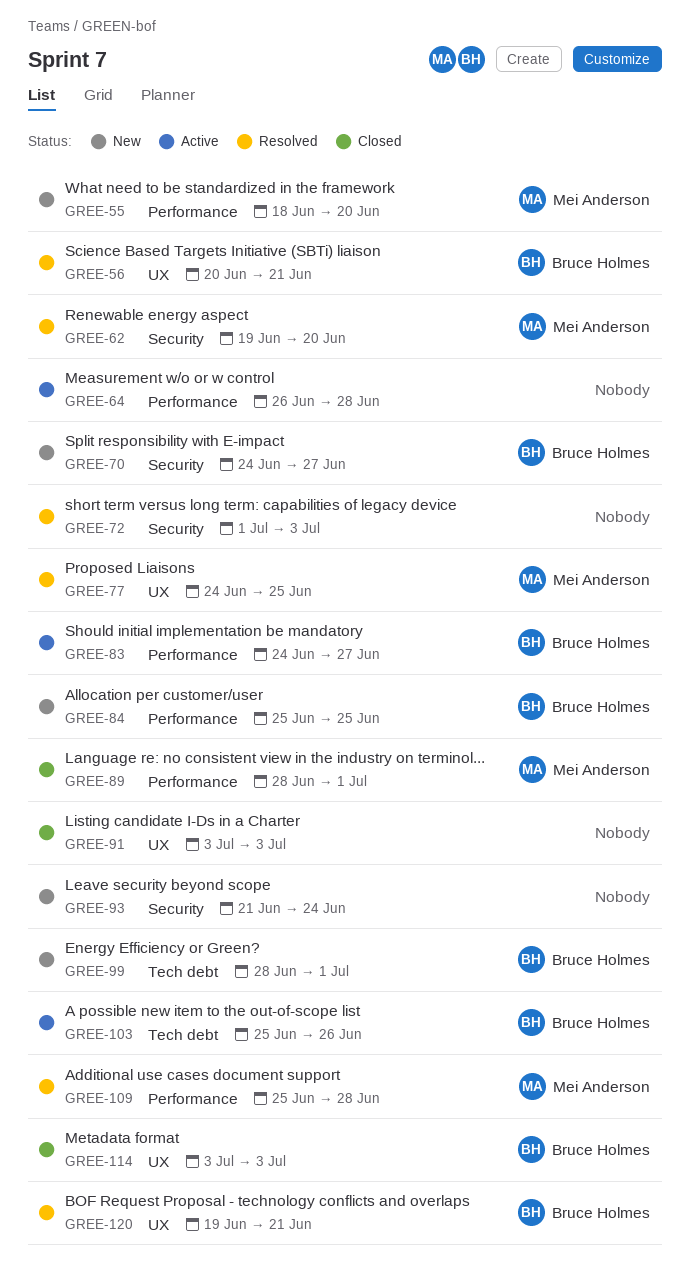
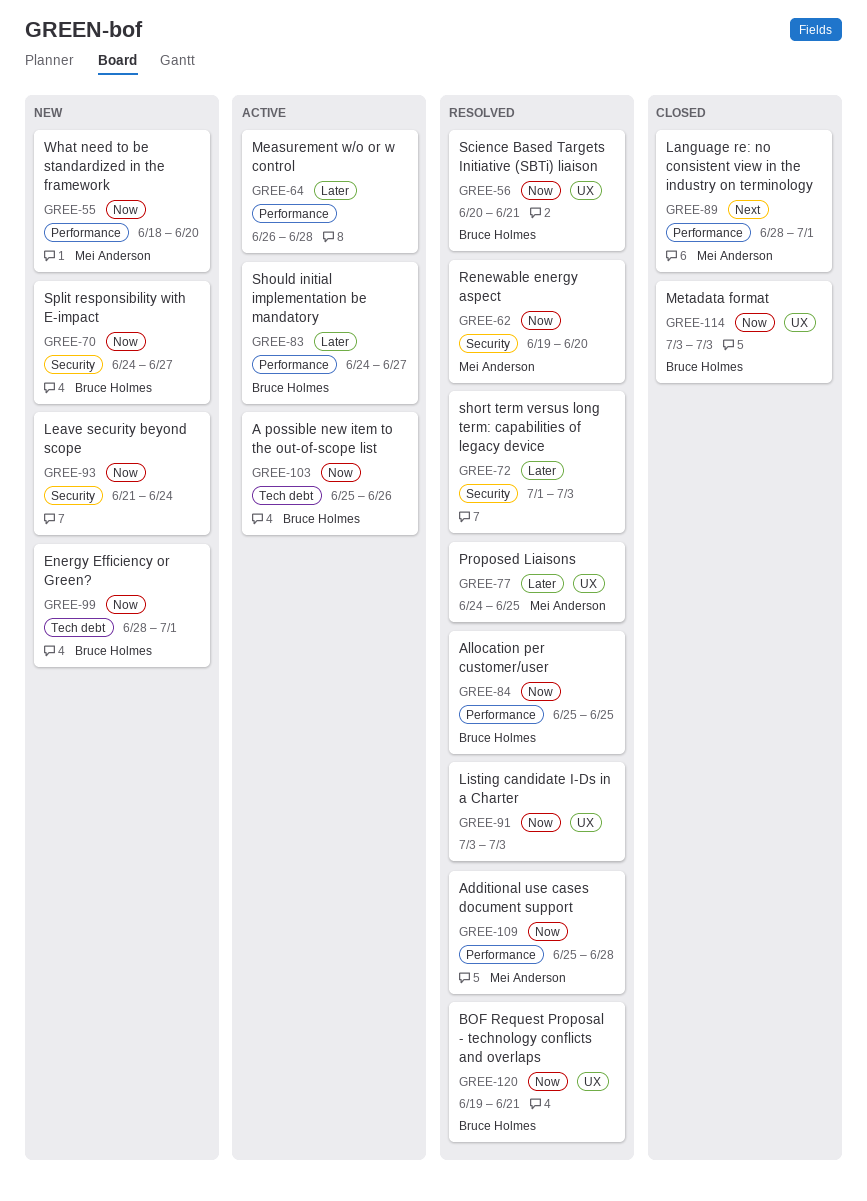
GREE-84, status: New -> Resolved
GREE-91, status: Closed -> Resolved

